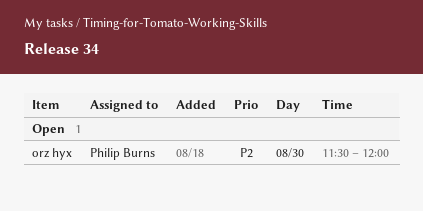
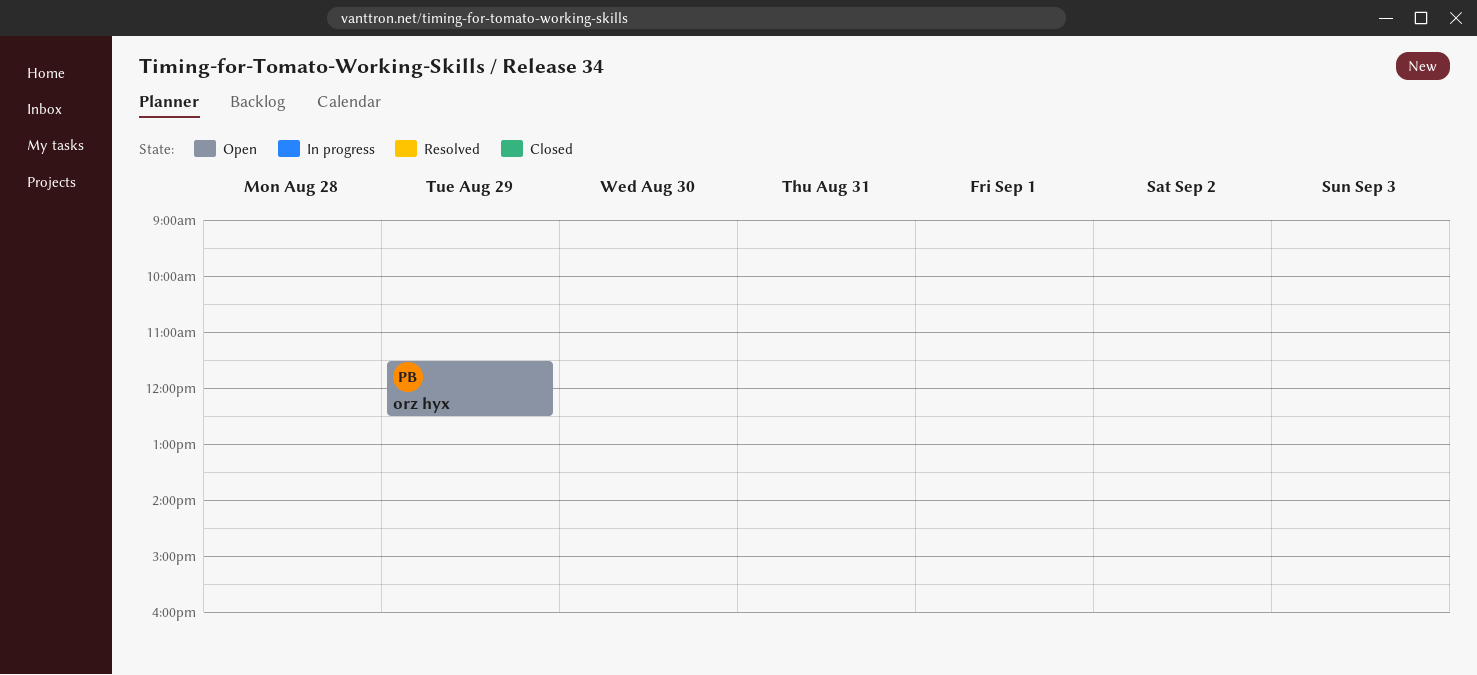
orz hyx, day: Aug 30 -> Aug 29
orz hyx, ends: 12:00 -> 12:30

